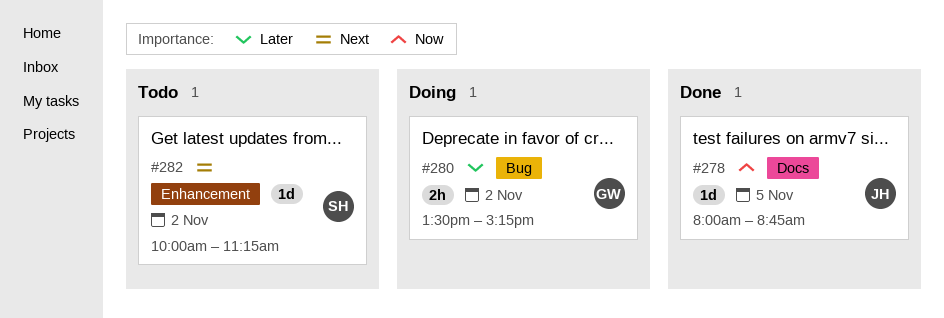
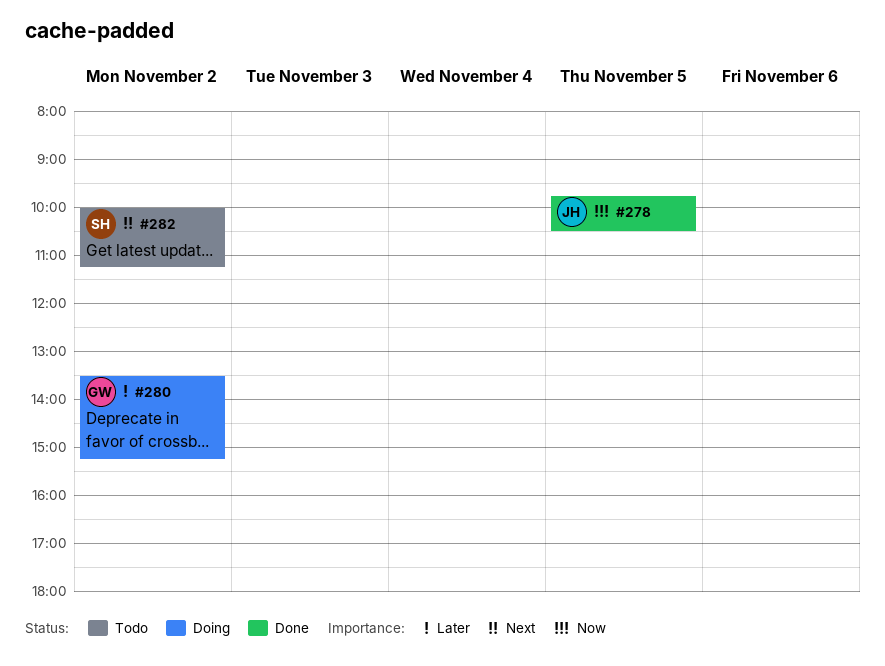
#278, begins: 08:00 -> 09:45
#278, ends: 08:45 -> 10:30

